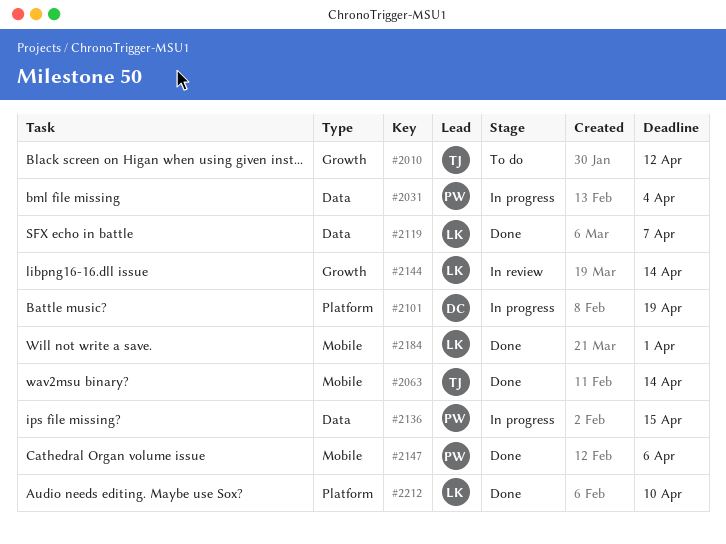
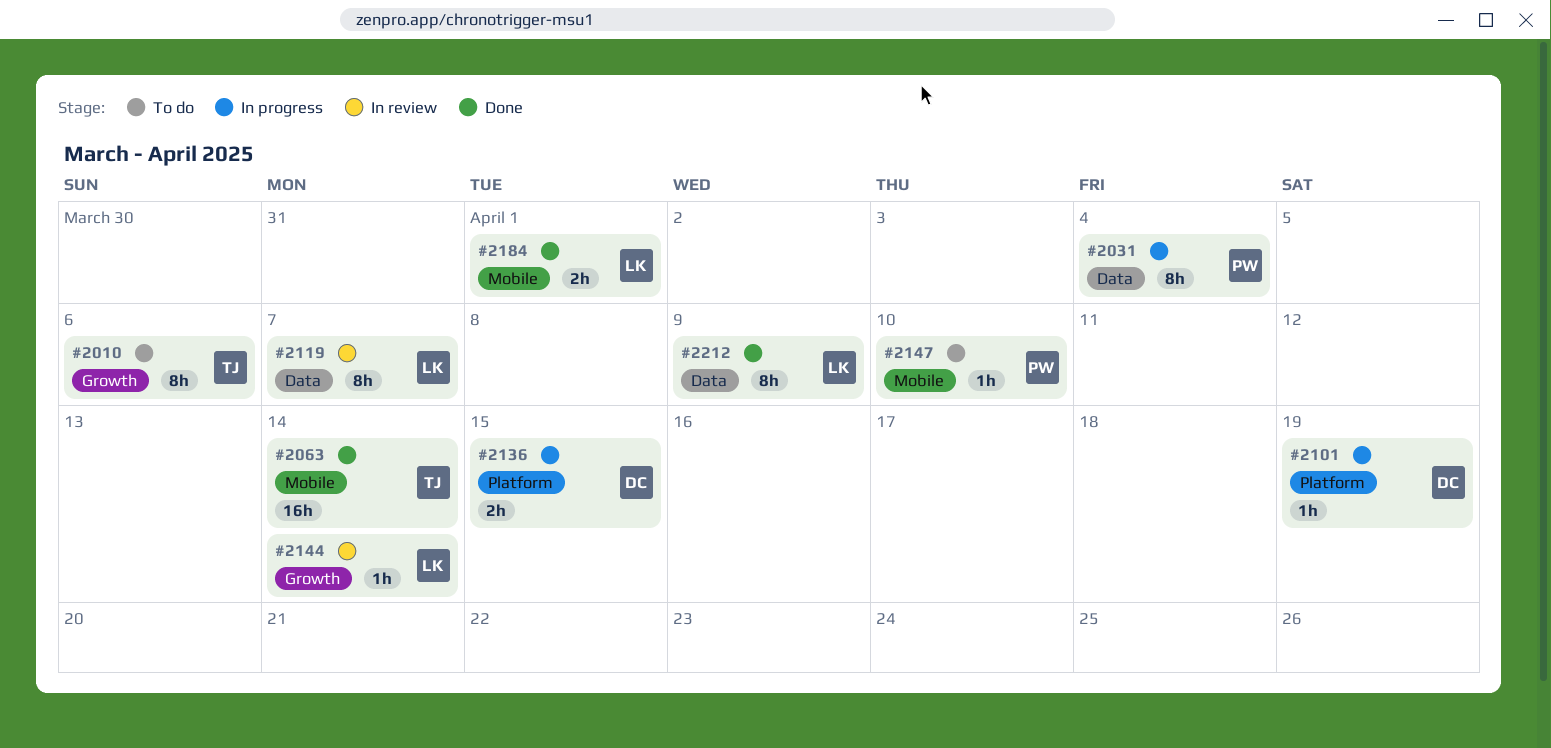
#2010, due: Apr 12 -> Apr 6
#2119, status: Done -> In review
#2136, owner: PW -> DC
#2136, label: Data -> Platform
#2147, status: Done -> To do
#2147, due: Apr 6 -> Apr 10
#2212, label: Platform -> Data
#2212, due: Apr 10 -> Apr 9

